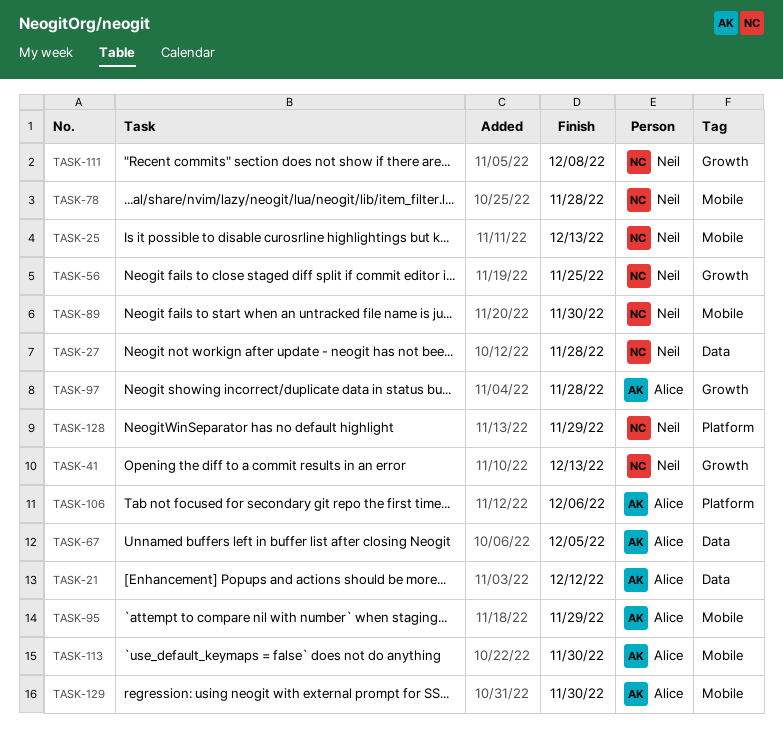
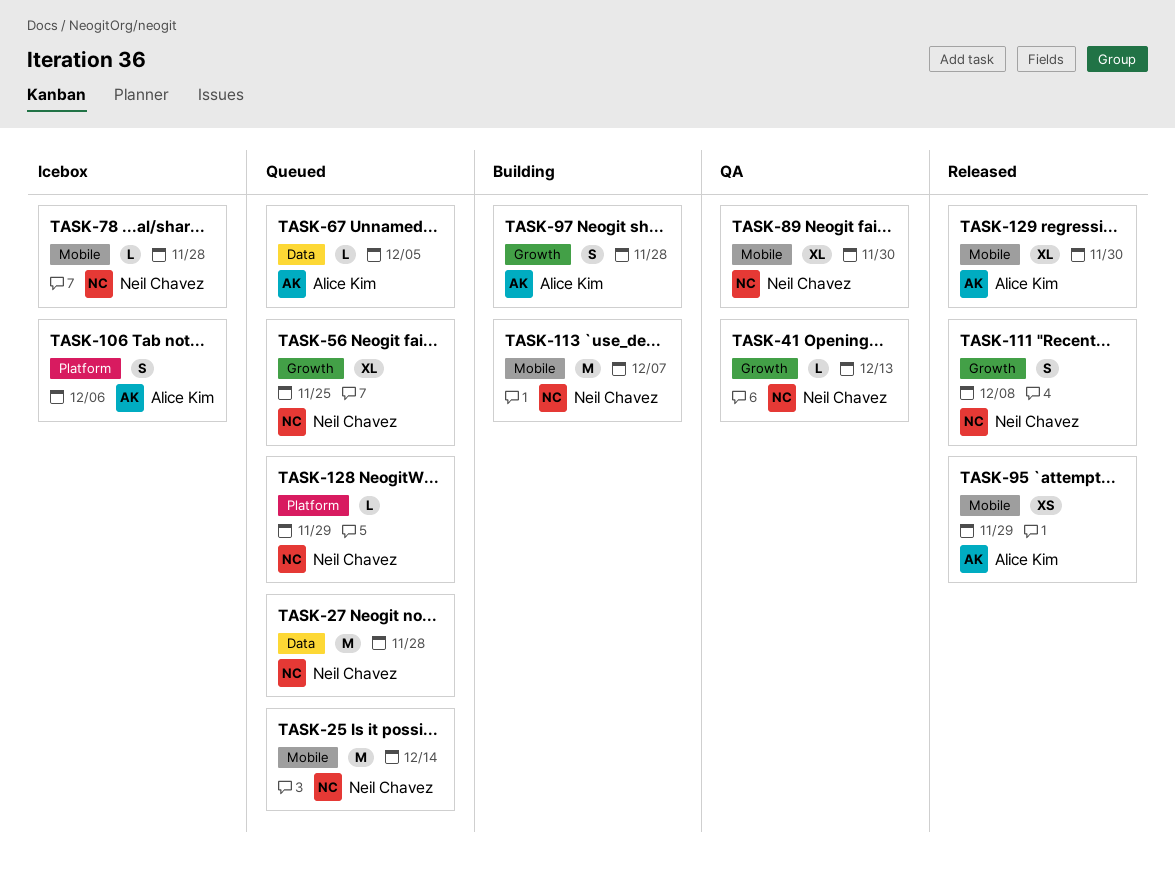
TASK-21: present -> none
TASK-25, due: Dec 13 -> Dec 14
TASK-113, owner: Alice Kim -> Neil Chavez
TASK-113, due: Nov 30 -> Dec 7

